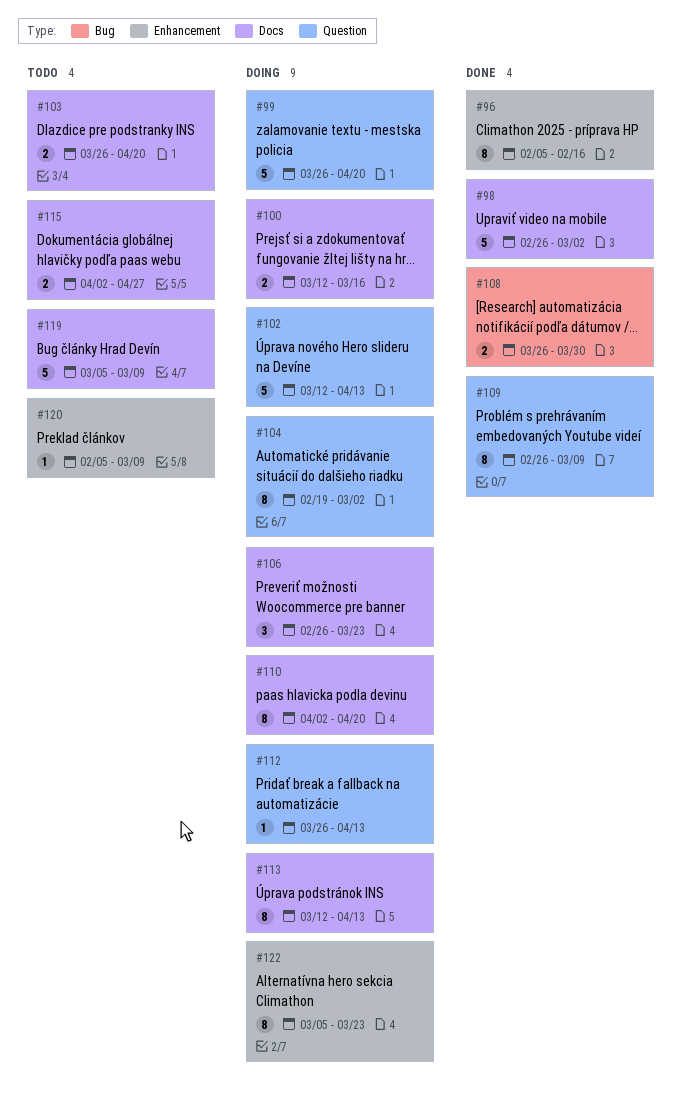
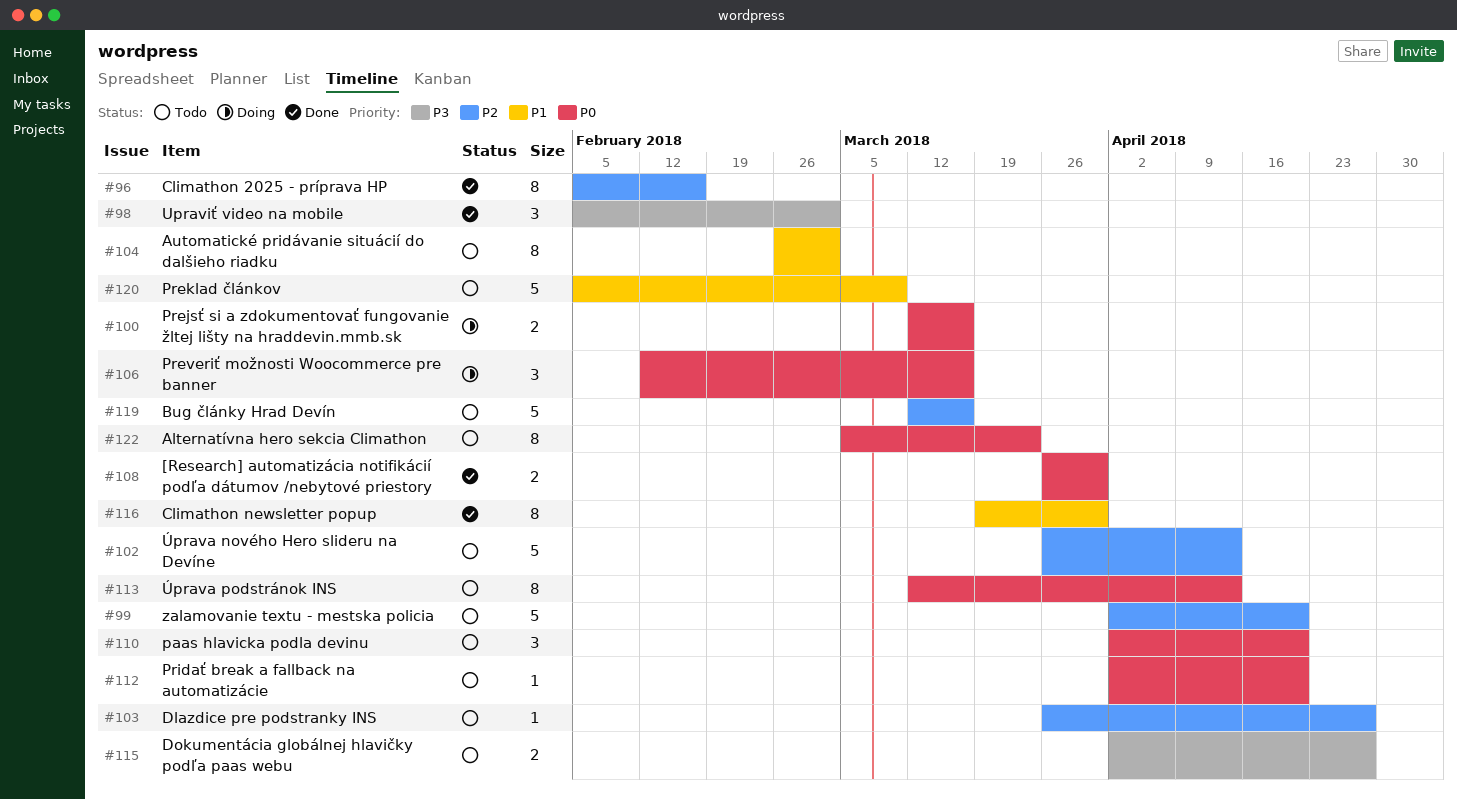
#98, estimate: 5 -> 3
#98, start: Feb 26 -> Feb 5
#99, status: Doing -> Todo
#99, start: Mar 26 -> Apr 2
#102, status: Doing -> Todo
#102, start: Mar 12 -> Mar 26
#103, estimate: 2 -> 1
#103, due: Apr 20 -> Apr 27
#104, status: Doing -> Todo
#104, start: Feb 19 -> Feb 26
#106, start: Feb 26 -> Feb 12
#106, due: Mar 23 -> Mar 16
#109: present -> none
#110, status: Doing -> Todo
#110, estimate: 8 -> 3
#112, status: Doing -> Todo
#112, start: Mar 26 -> Apr 2
#112, due: Apr 13 -> Apr 20
#113, status: Doing -> Todo
#116: none -> present
#119, start: Mar 5 -> Mar 12
#119, due: Mar 9 -> Mar 16
#120, estimate: 1 -> 5
#122, status: Doing -> Todo

